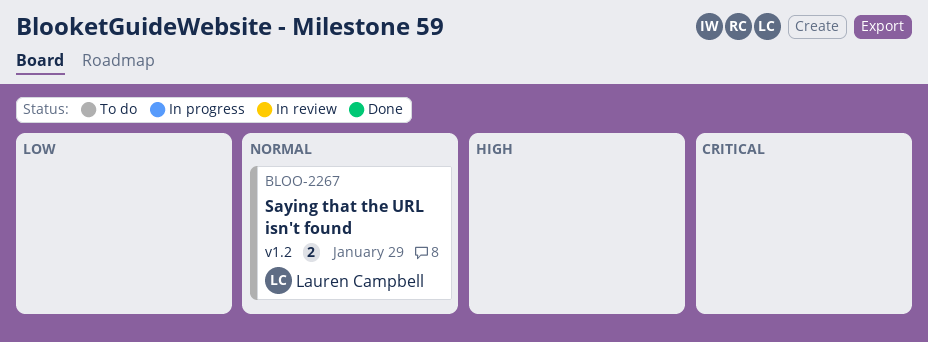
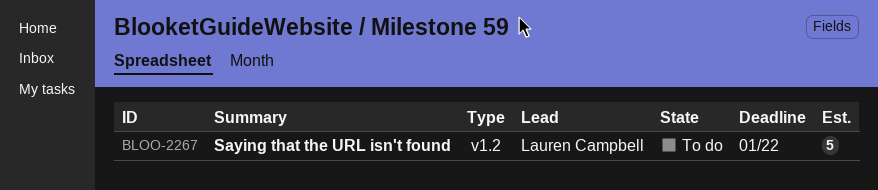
BLOO-2267, estimate: 2 -> 5
BLOO-2267, due: Jan 29 -> Jan 22

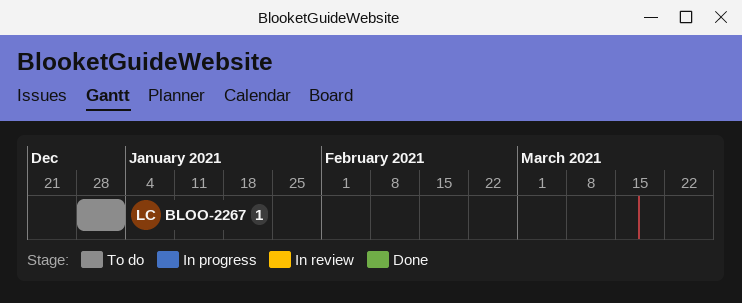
BLOO-2267, estimate: 5 -> 1
BLOO-2267, due: Jan 22 -> Jan 1

